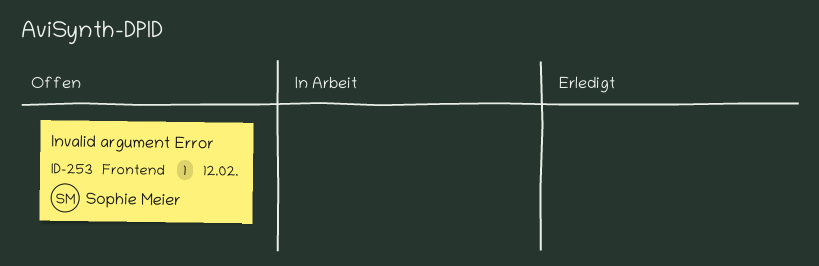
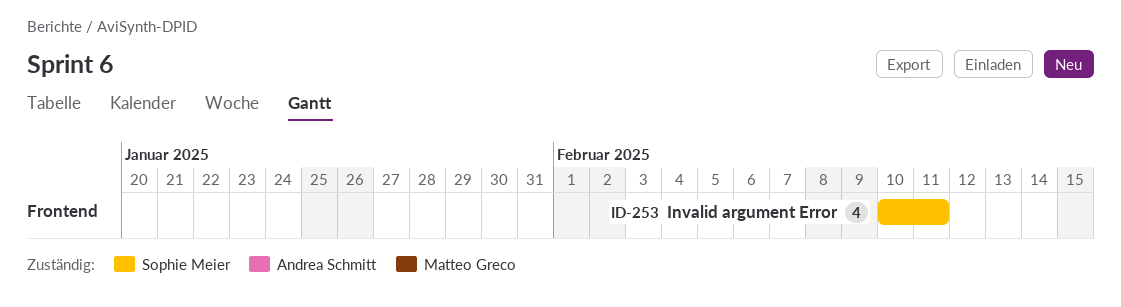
ID-253, estimate: 1 -> 4
ID-253, due: Feb 12 -> Feb 11

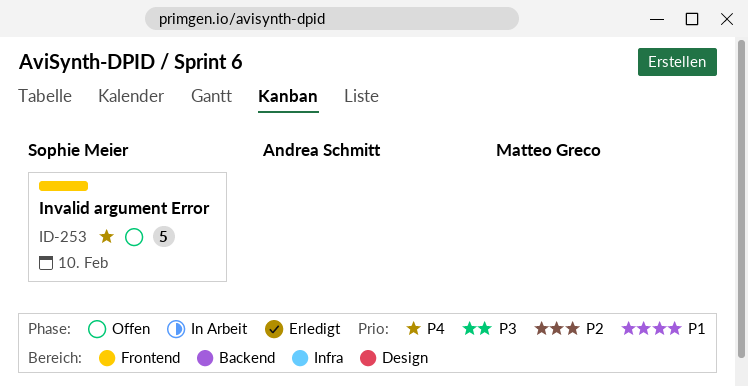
ID-253, estimate: 4 -> 5
ID-253, due: Feb 11 -> Feb 10

